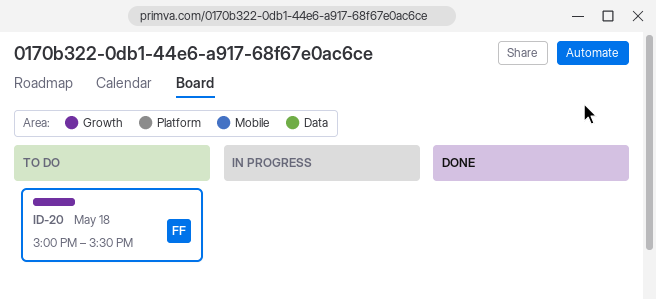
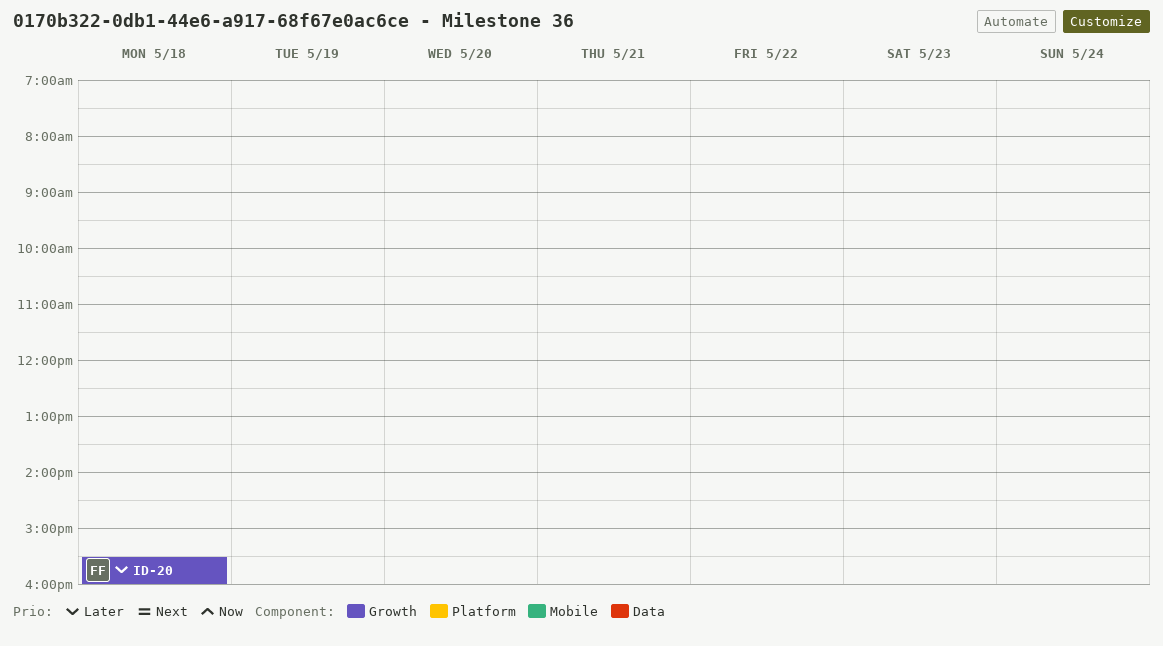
ID-20, begins: 15:00 -> 15:30
ID-20, ends: 15:30 -> 16:00

